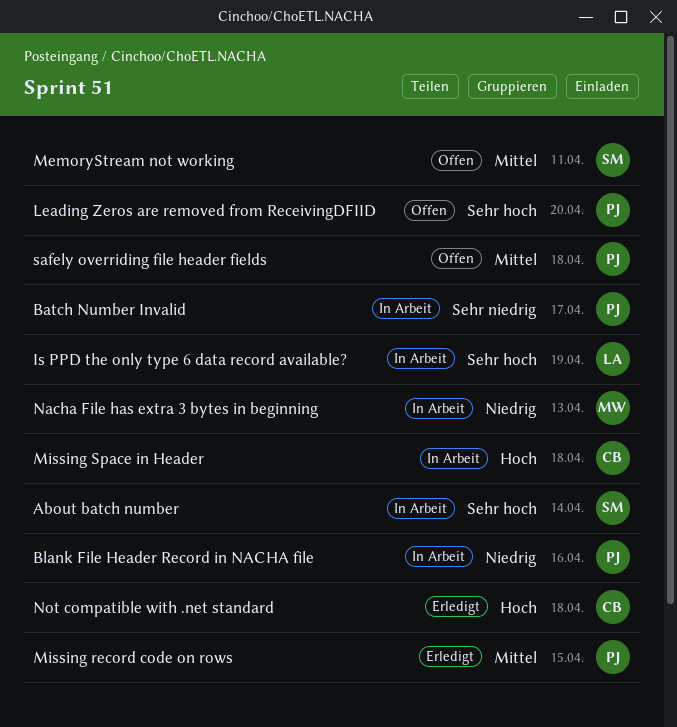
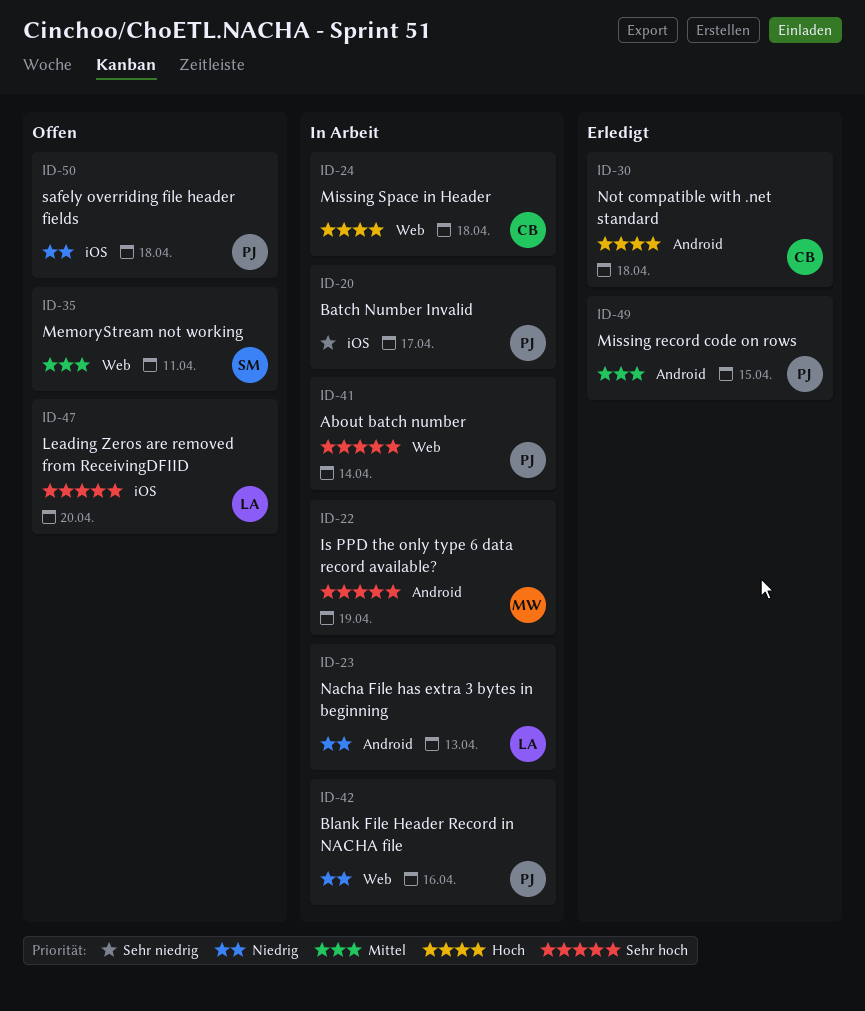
About batch number, owner: SM -> PJ
Is PPD the only type 6 data record available?, owner: LA -> MW
Leading Zeros are removed from ReceivingDFIID, owner: PJ -> LA
Nacha File has extra 3 bytes in beginning, owner: MW -> LA
safely overriding file header fields, priority: Mittel -> Niedrig

